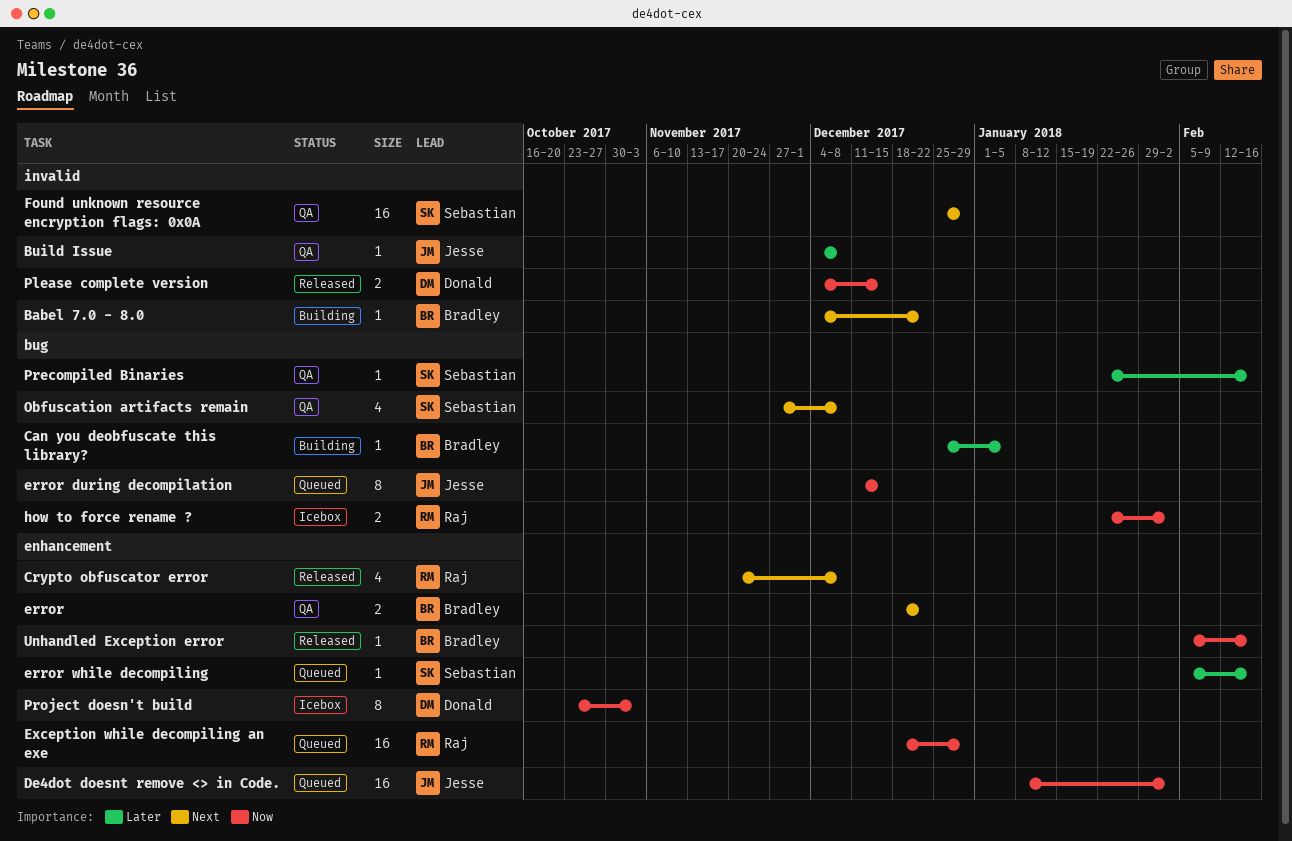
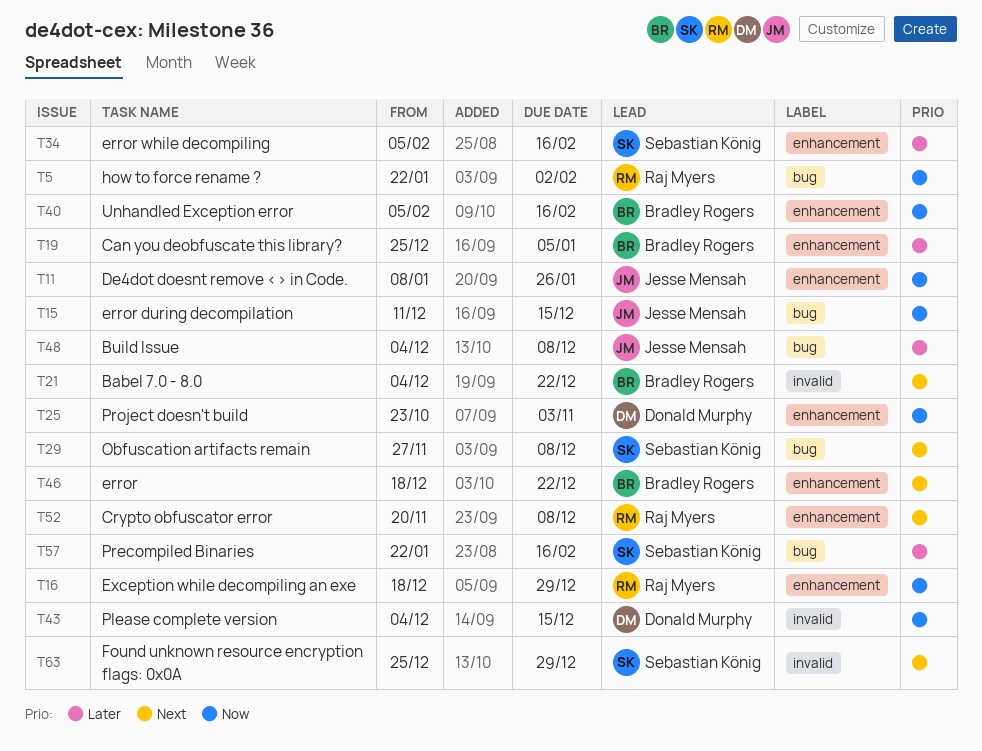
Build Issue, label: invalid -> bug
Can you deobfuscate this library?, label: bug -> enhancement
De4dot doesnt remove <> in Code., due: Feb 2 -> Jan 26

